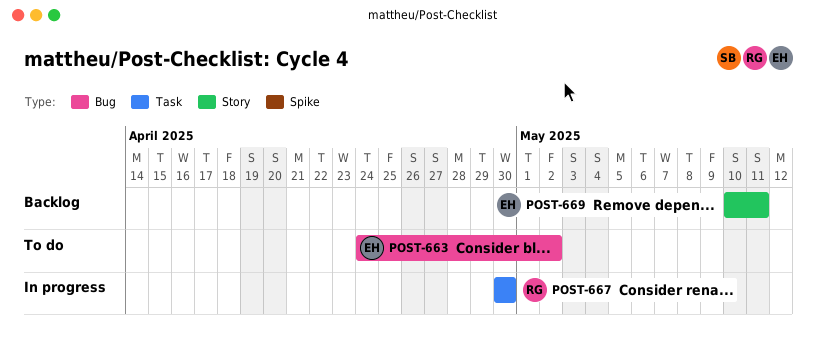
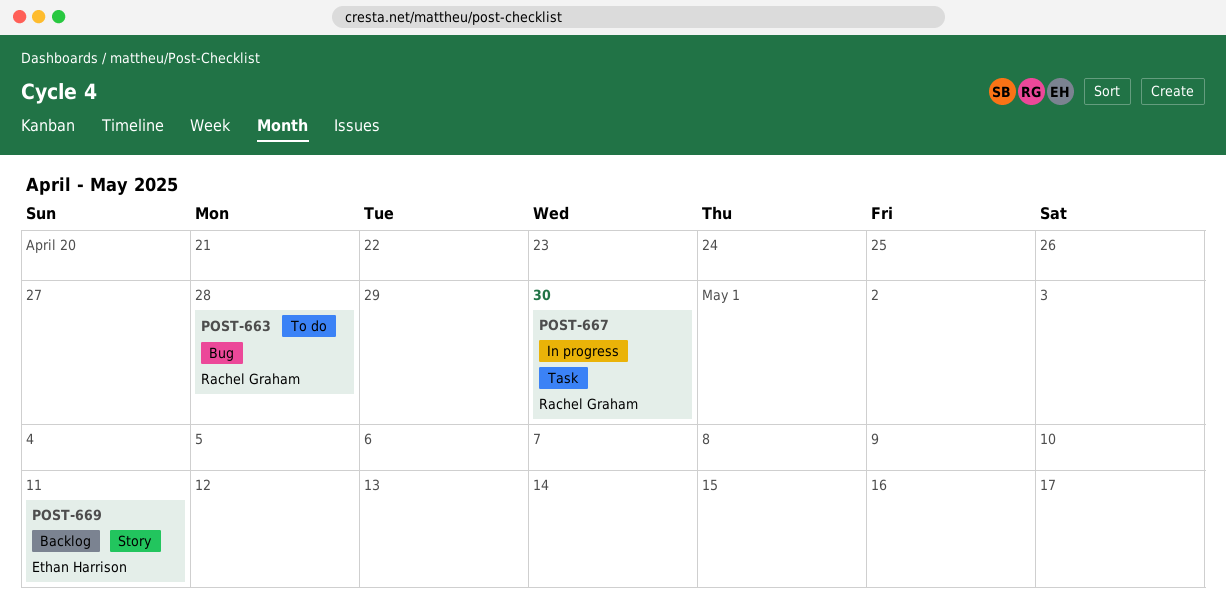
POST-663, owner: Ethan Harrison -> Rachel Graham
POST-663, due: May 2 -> Apr 28

